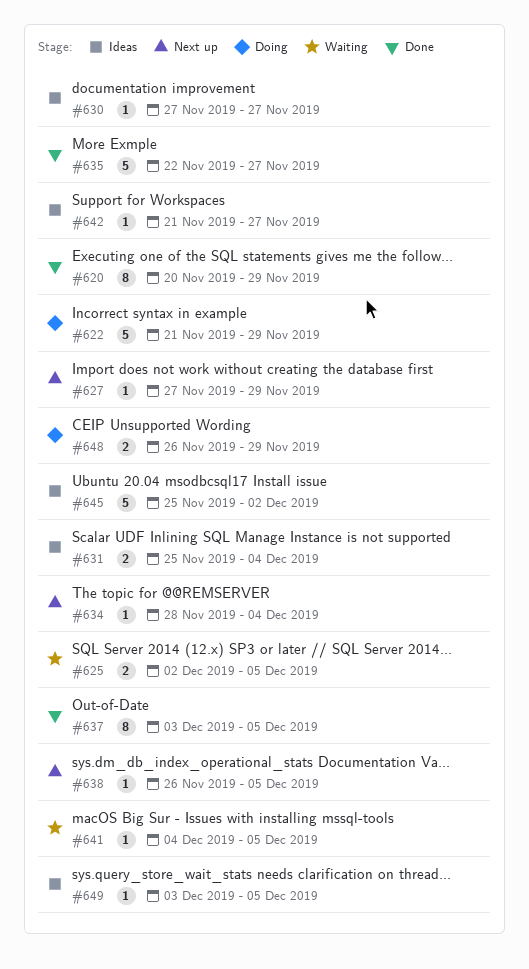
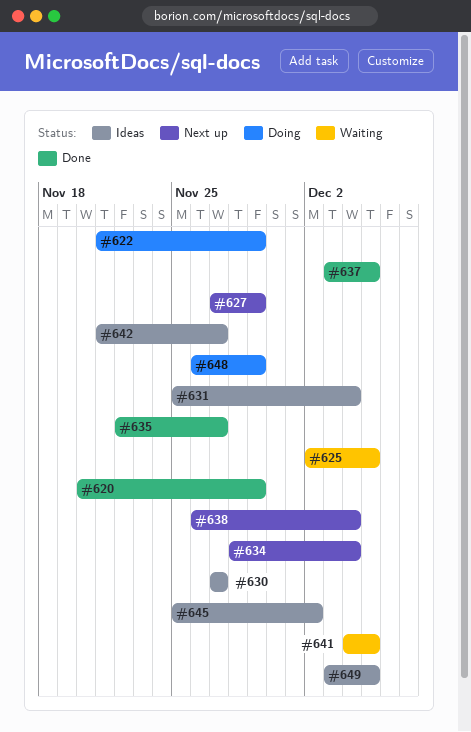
#638, due: Dec 5 -> Dec 4

